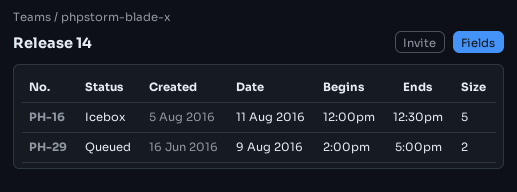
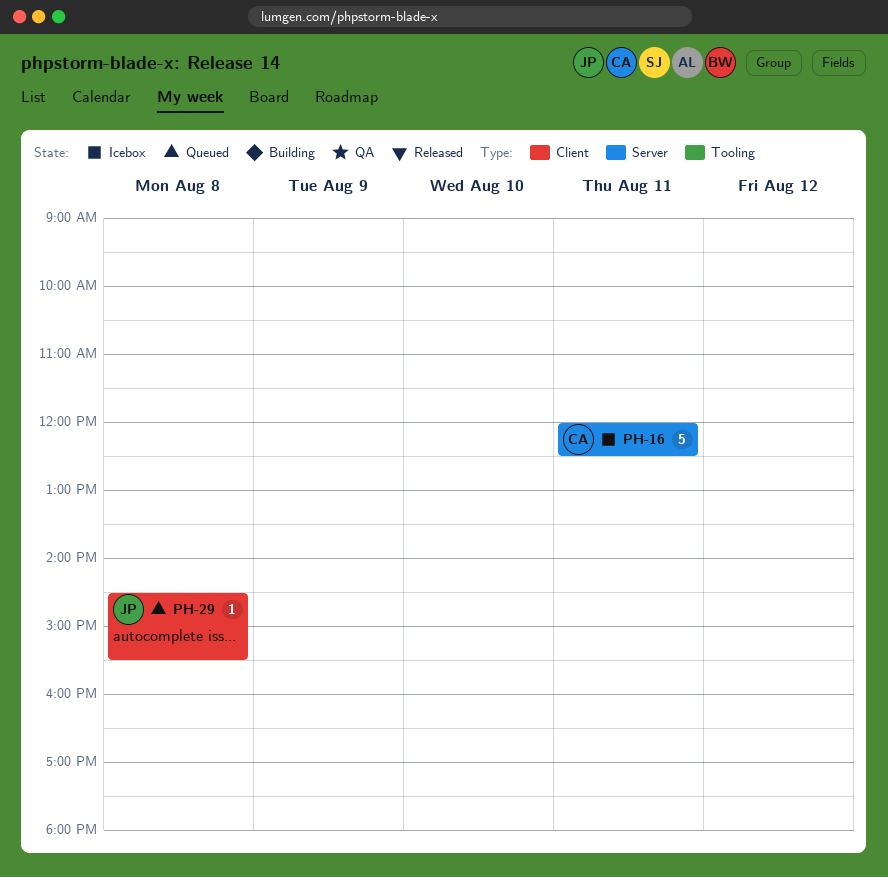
PH-29, estimate: 2 -> 1
PH-29, day: Aug 9 -> Aug 8
PH-29, begins: 14:00 -> 14:30
PH-29, ends: 17:00 -> 15:30

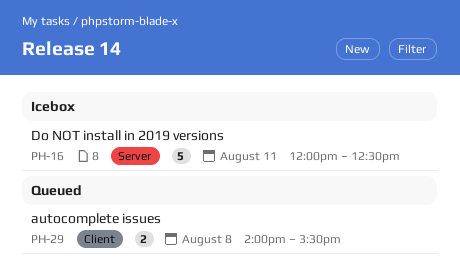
PH-29, estimate: 1 -> 2
PH-29, begins: 14:30 -> 14:00

